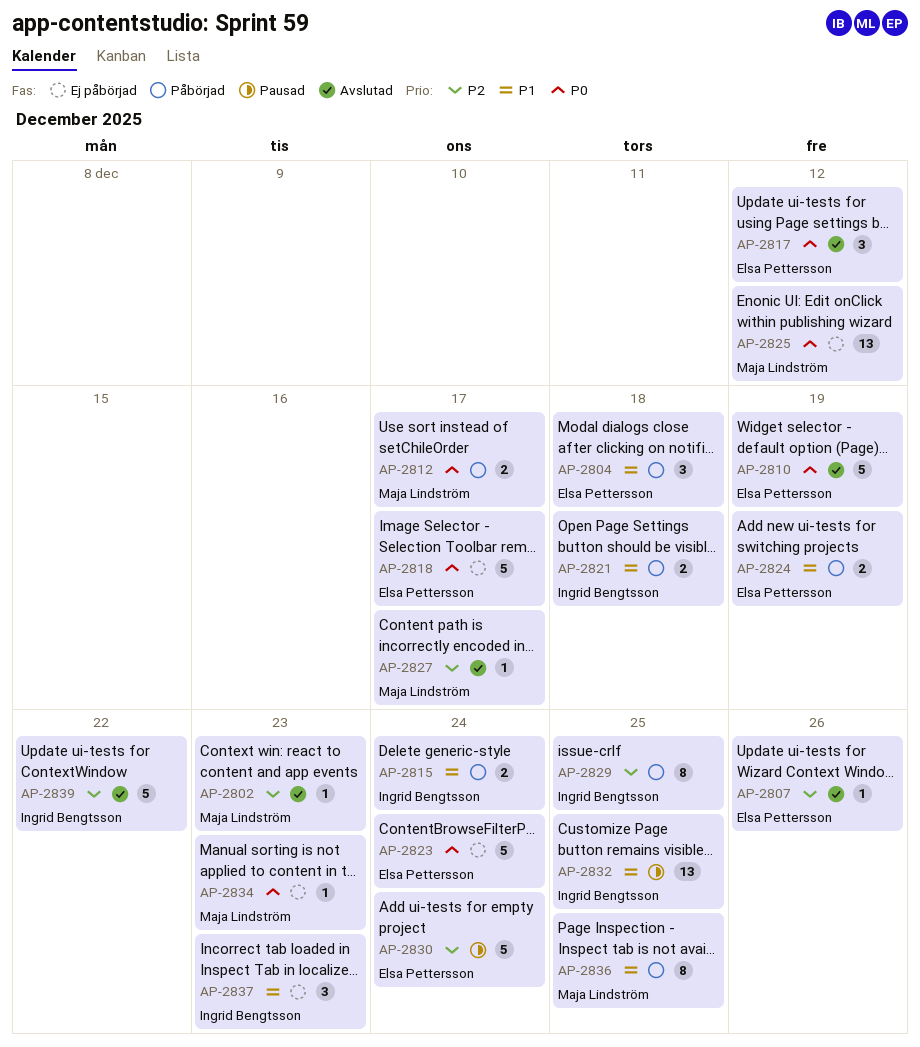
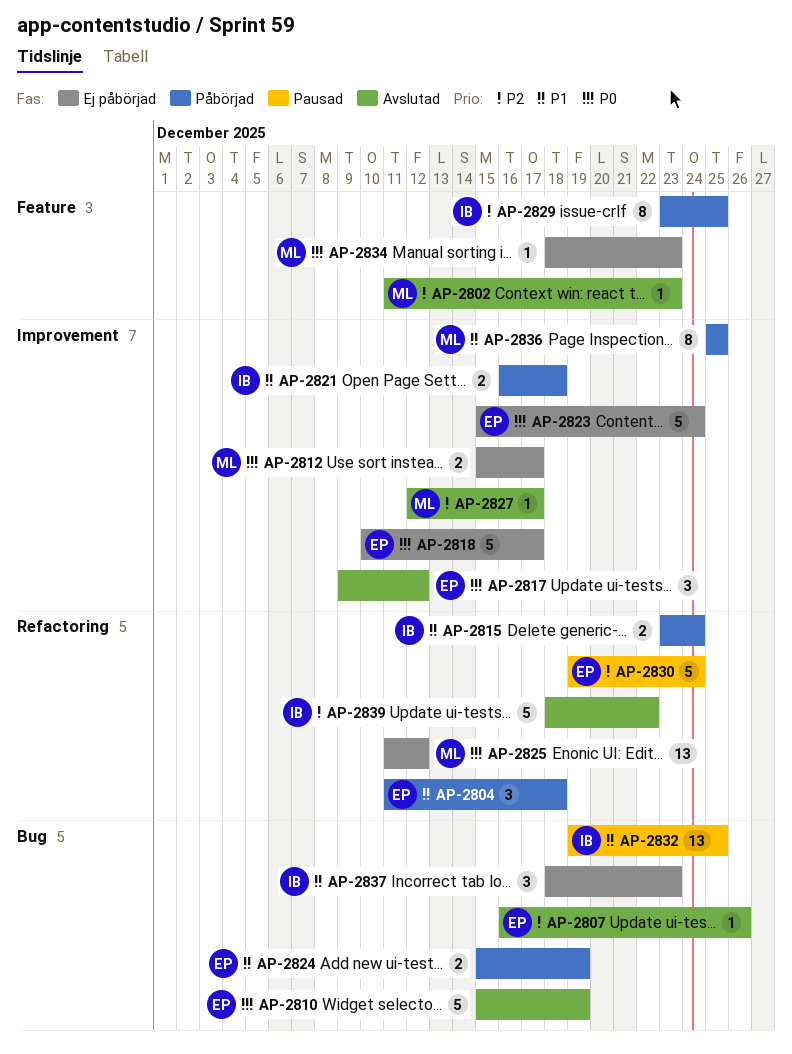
AP-2812, status: Påbörjad -> Ej påbörjad

